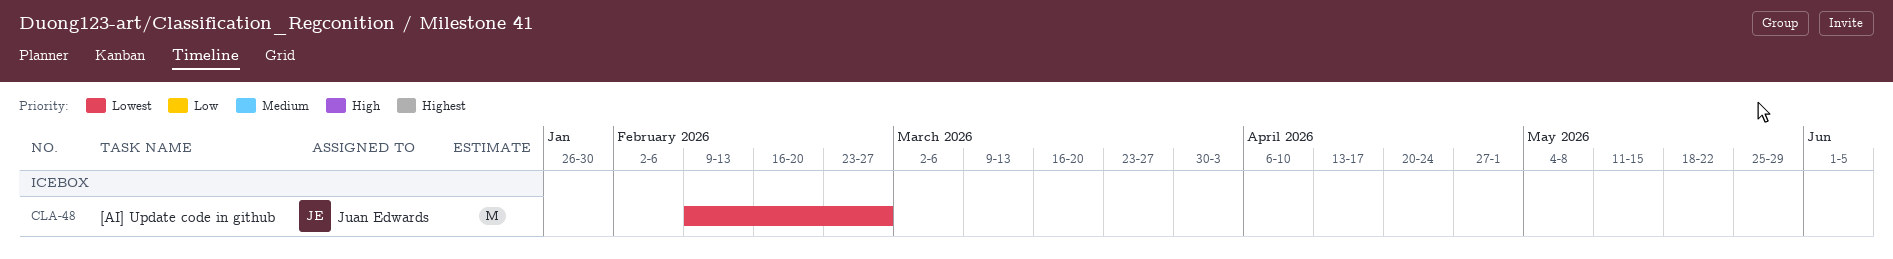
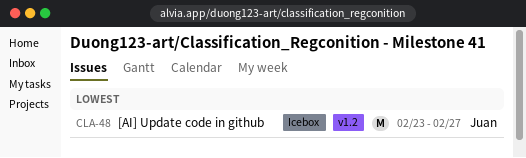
CLA-48, start: Feb 9 -> Feb 23

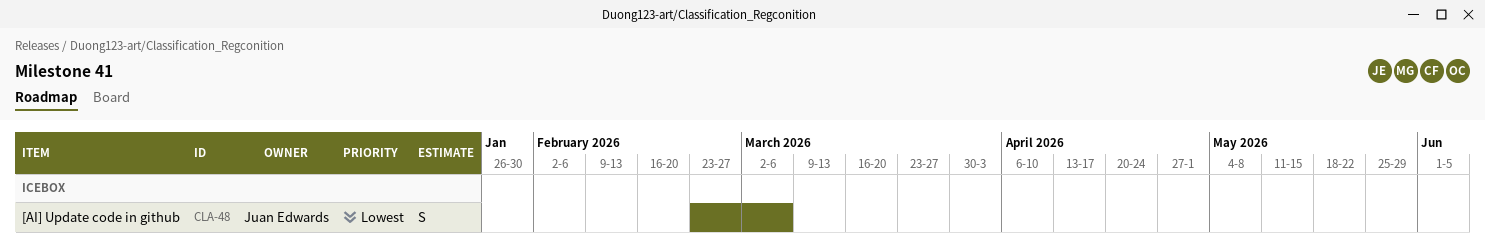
CLA-48, estimate: M -> S
CLA-48, due: Feb 27 -> Mar 6

